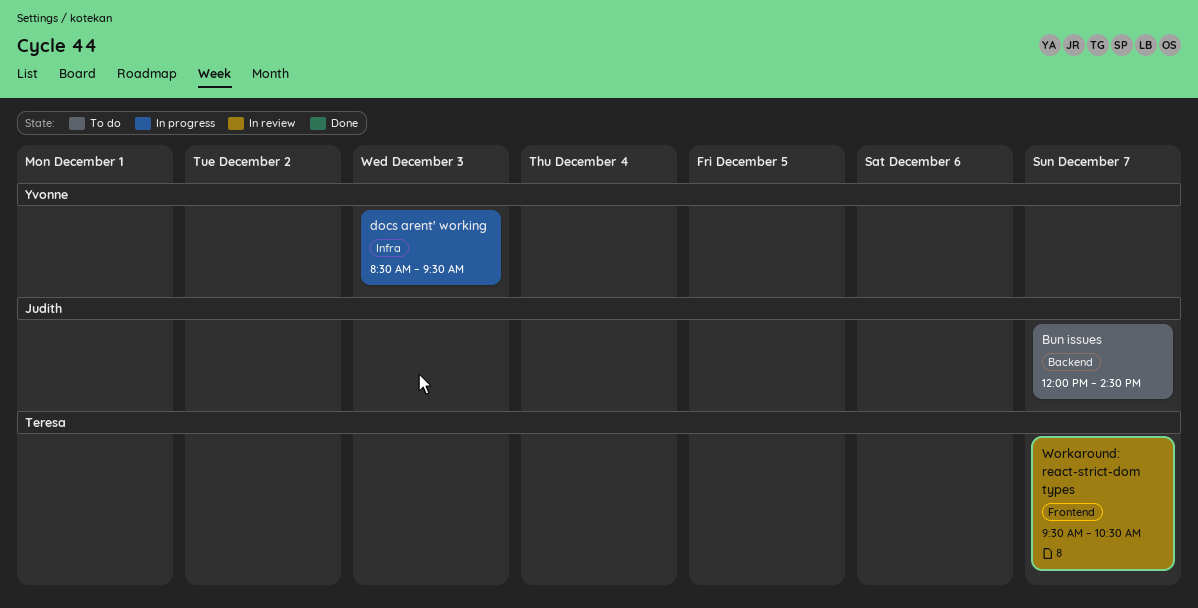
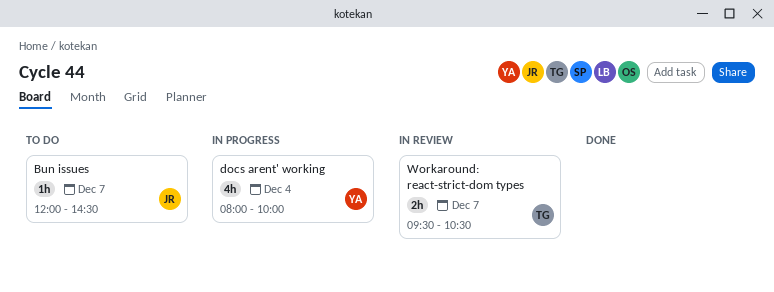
docs arent' working, day: Dec 3 -> Dec 4
docs arent' working, begins: 08:30 -> 08:00
docs arent' working, ends: 09:30 -> 10:00

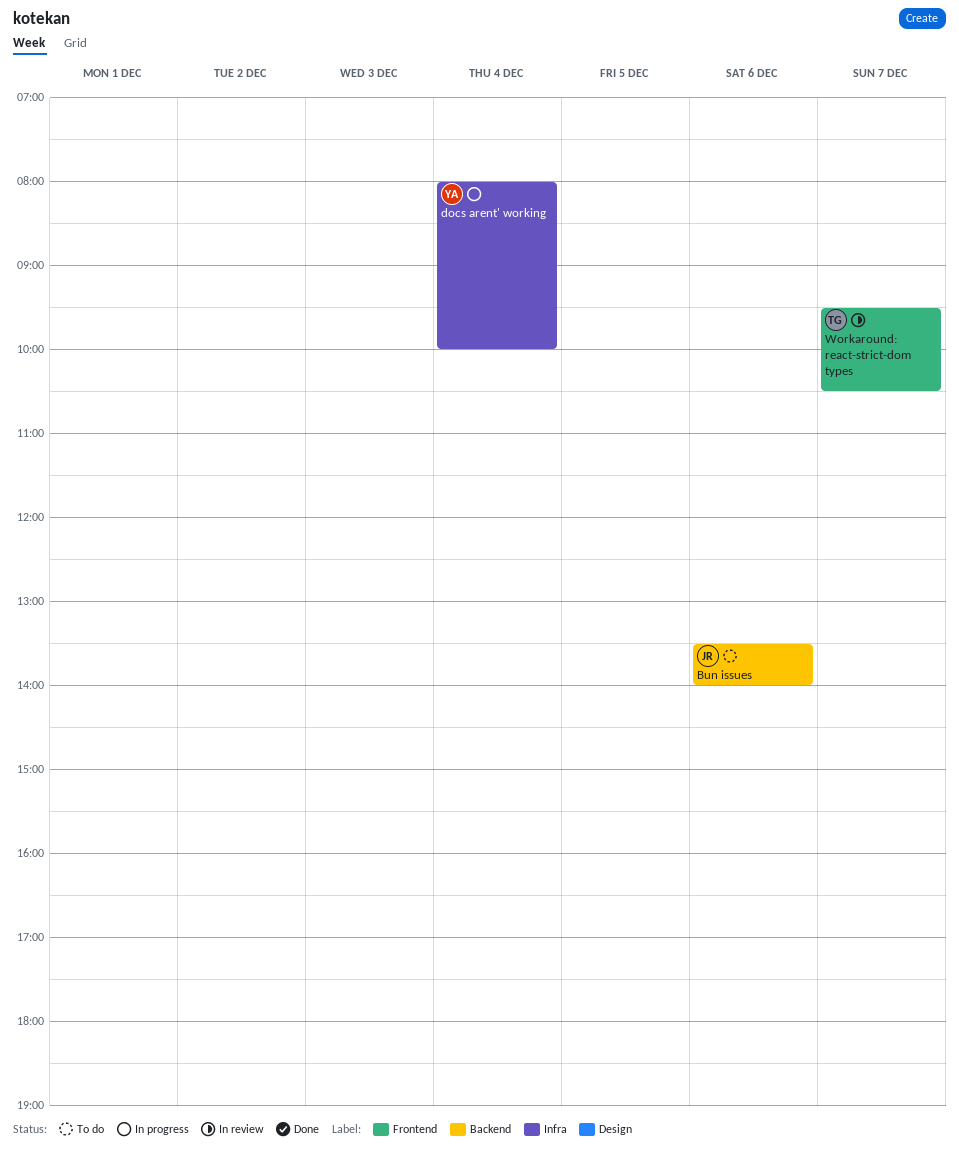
Bun issues, day: Dec 7 -> Dec 6
Bun issues, begins: 12:00 -> 13:30
Bun issues, ends: 14:30 -> 14:00

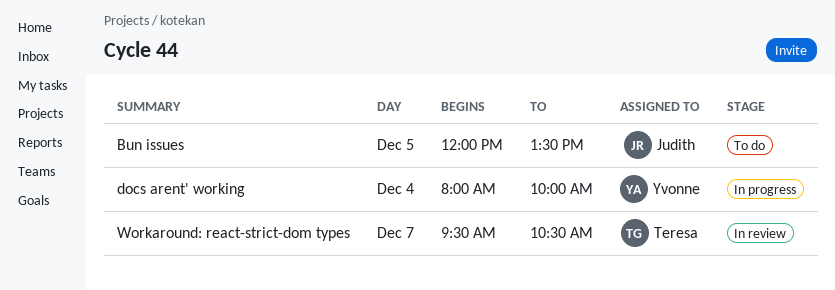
Bun issues, day: Dec 6 -> Dec 5
Bun issues, begins: 13:30 -> 12:00
Bun issues, ends: 14:00 -> 13:30

